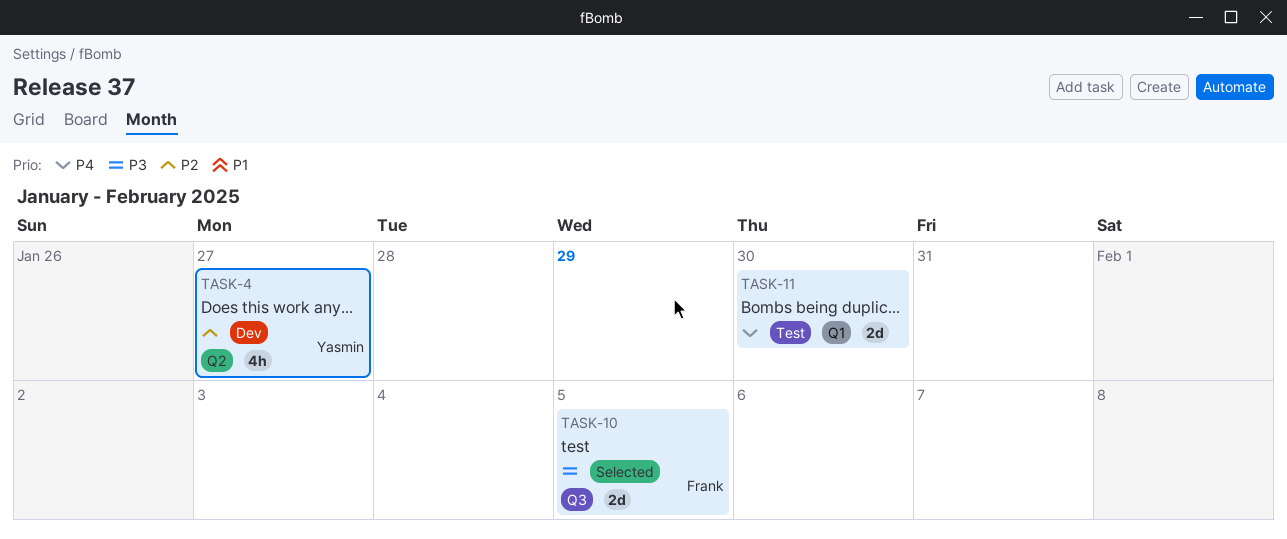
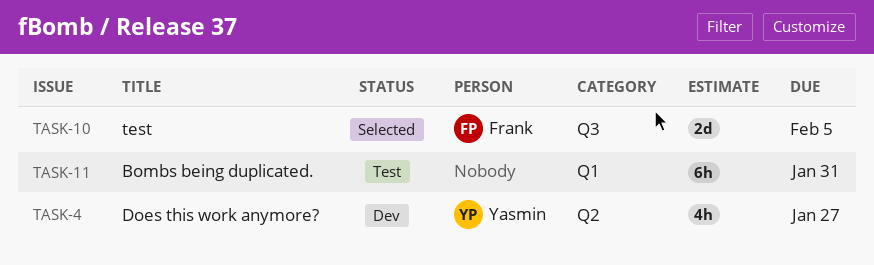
TASK-11, estimate: 2d -> 6h
TASK-11, due: Jan 30 -> Jan 31

